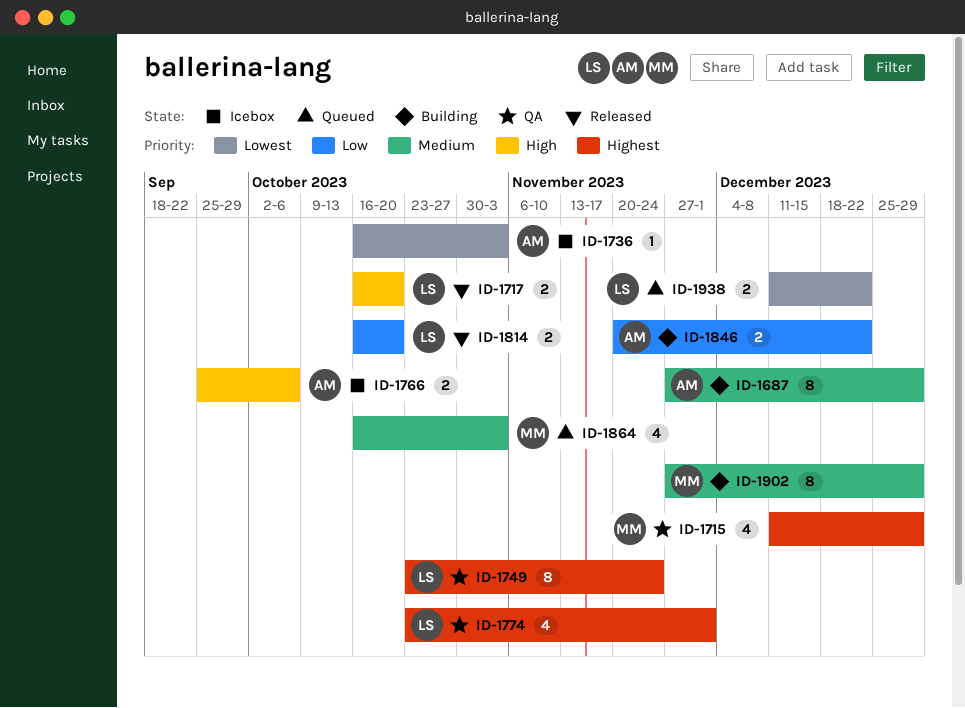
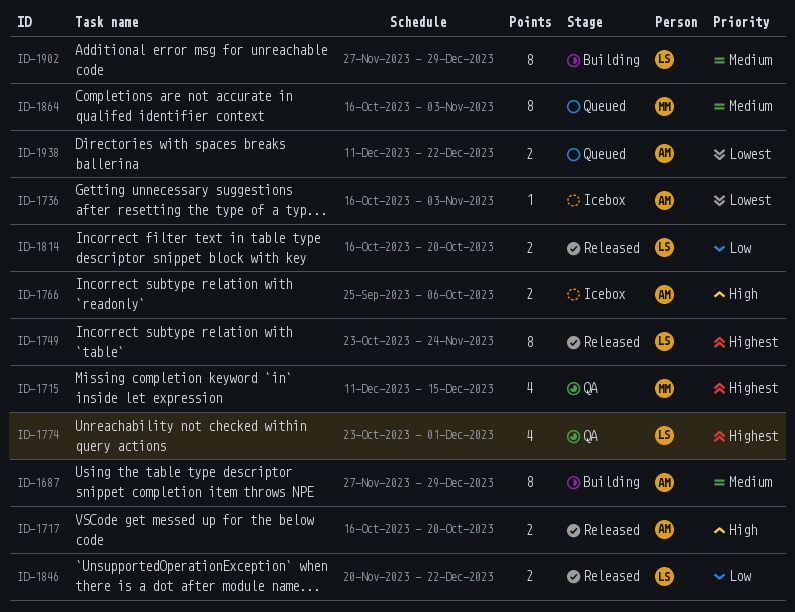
ID-1715, due: Dec 29 -> Dec 15
ID-1717, owner: LS -> AM
ID-1749, status: QA -> Released
ID-1846, status: Building -> Released
ID-1846, owner: AM -> LS
ID-1864, estimate: 4 -> 8
ID-1902, owner: MM -> LS
ID-1938, owner: LS -> AM

